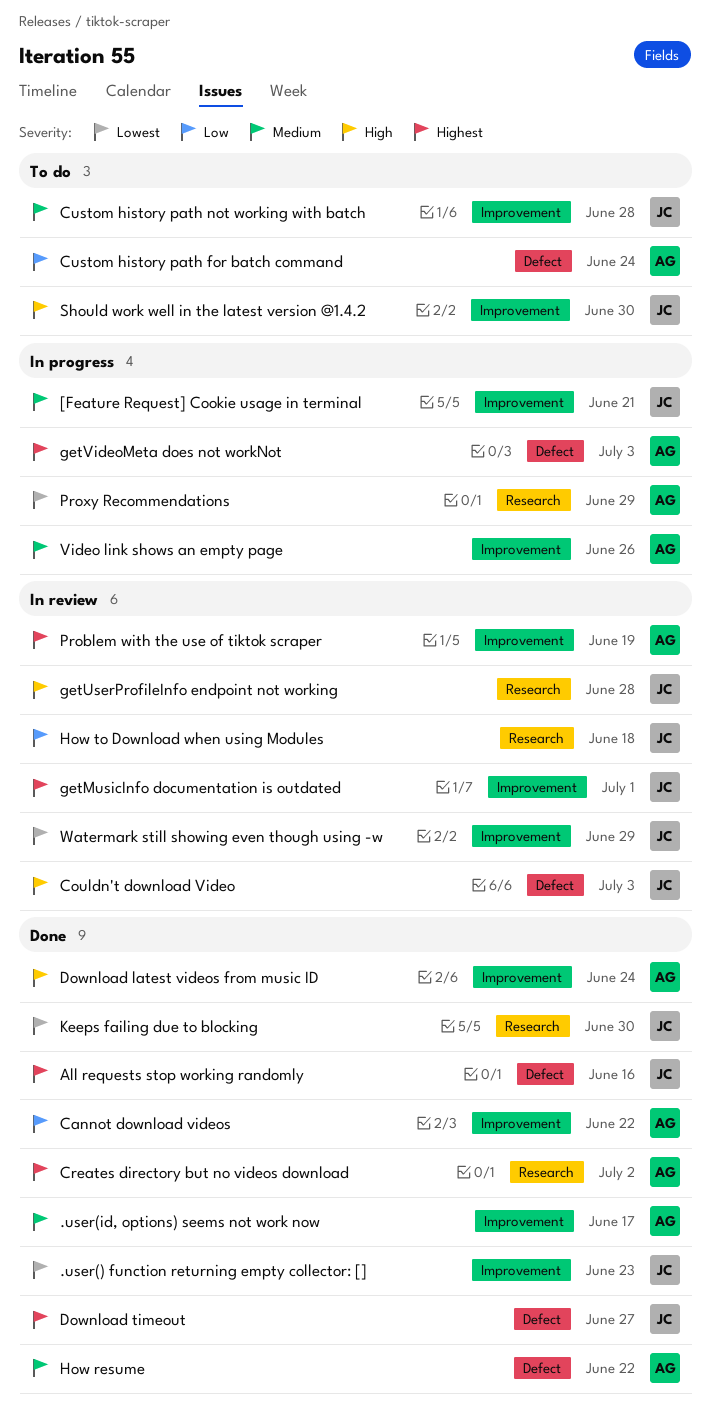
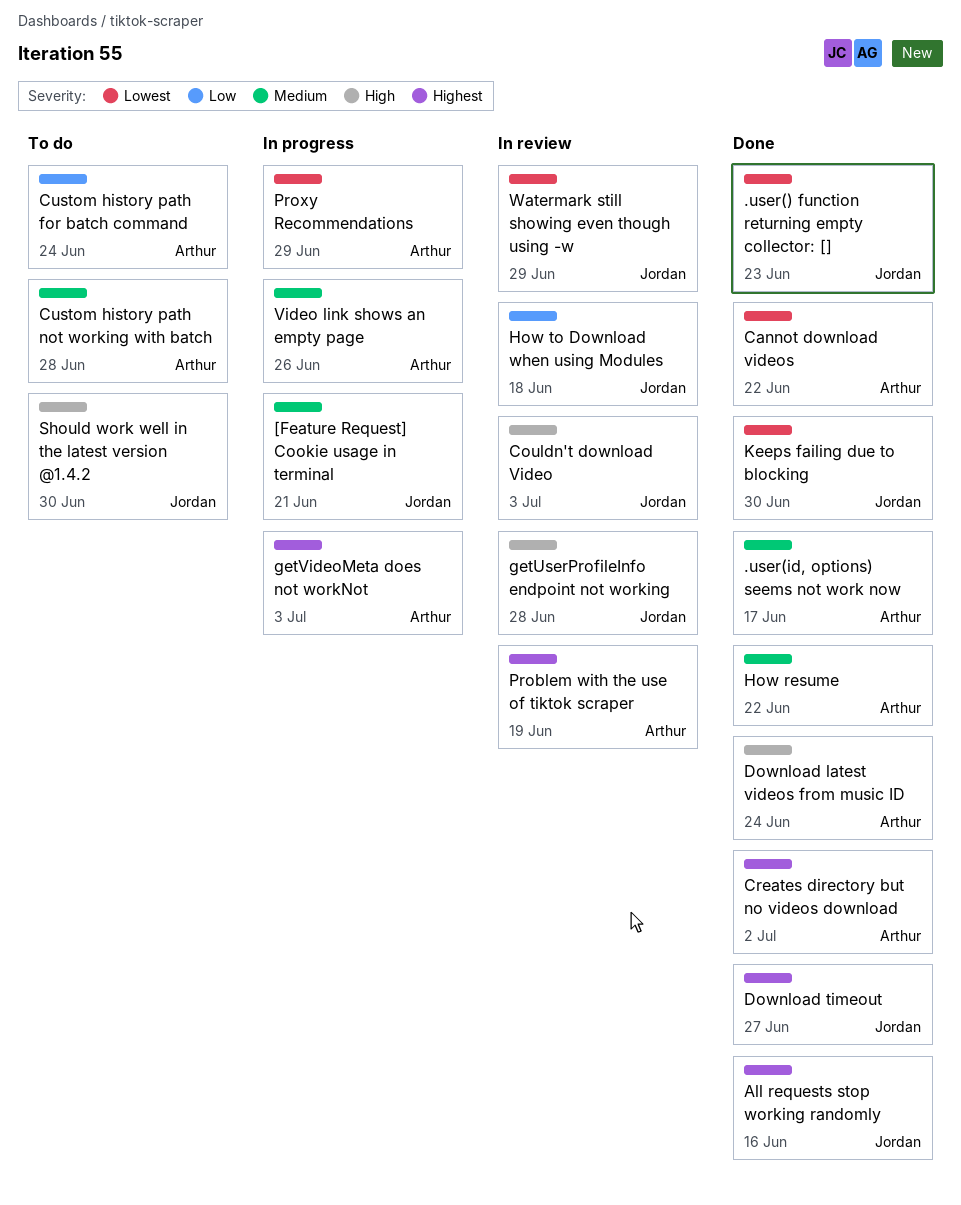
Cannot download videos, priority: Low -> Lowest
Custom history path not working with batch, owner: Jordan -> Arthur
getMusicInfo documentation is outdated: present -> none

